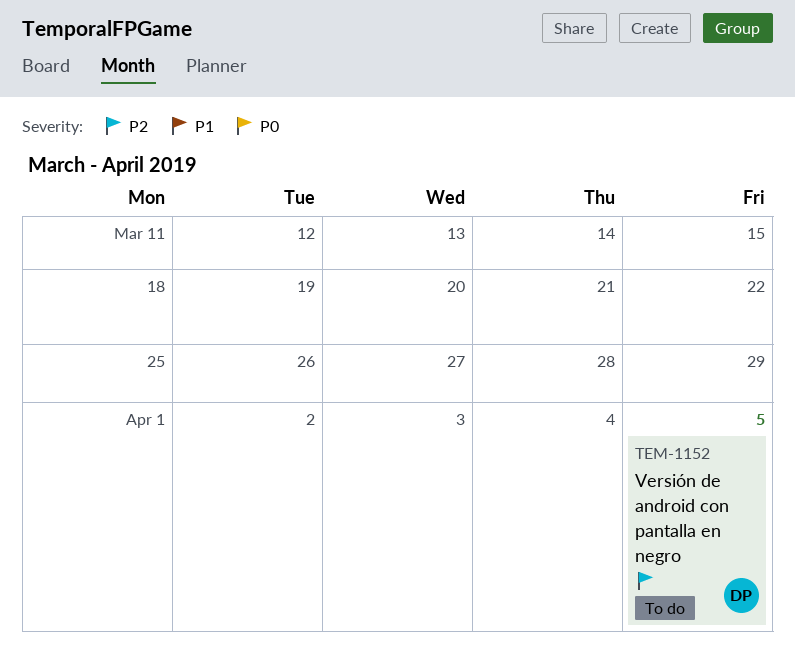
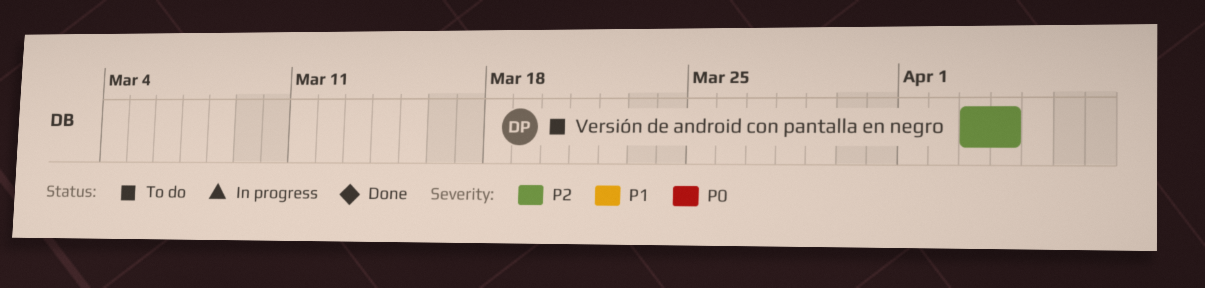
Versión de android con pantalla en negro, due: Apr 5 -> Apr 4

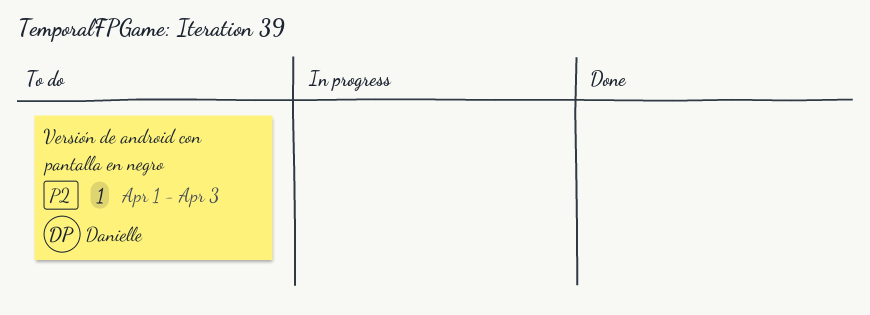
Versión de android con pantalla en negro, start: Apr 3 -> Apr 1
Versión de android con pantalla en negro, due: Apr 4 -> Apr 3

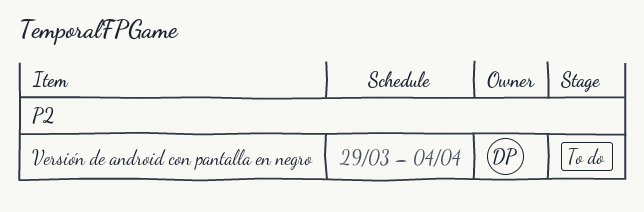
Versión de android con pantalla en negro, start: Apr 1 -> Mar 29
Versión de android con pantalla en negro, due: Apr 3 -> Apr 4

